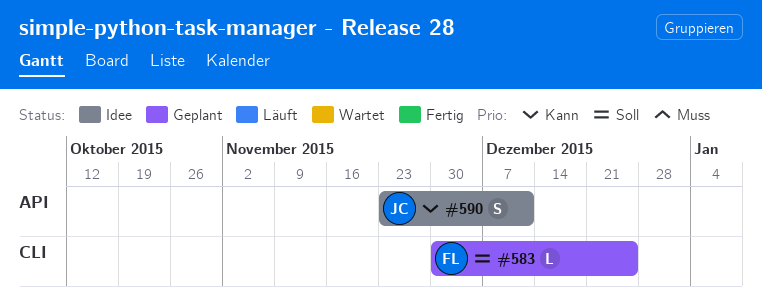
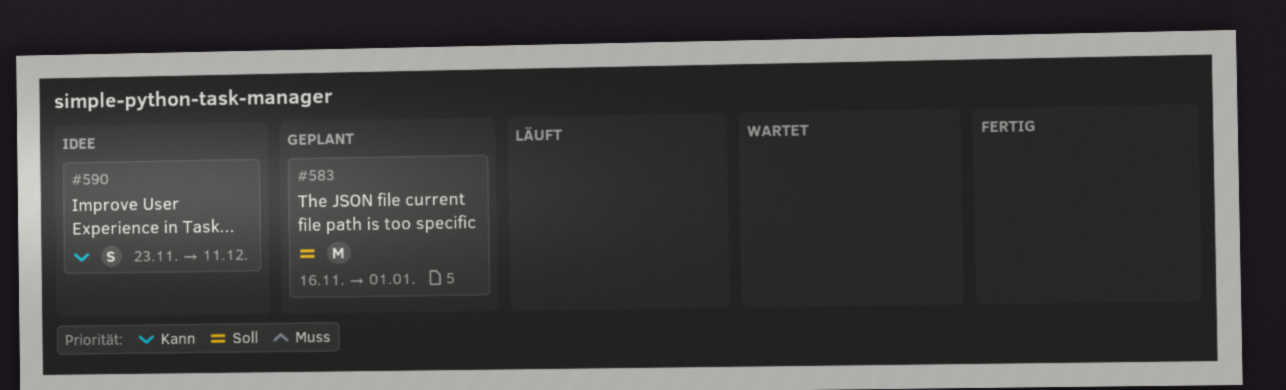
#583, estimate: L -> M
#583, start: Nov 30 -> Nov 16
#583, due: Dec 25 -> Jan 1

